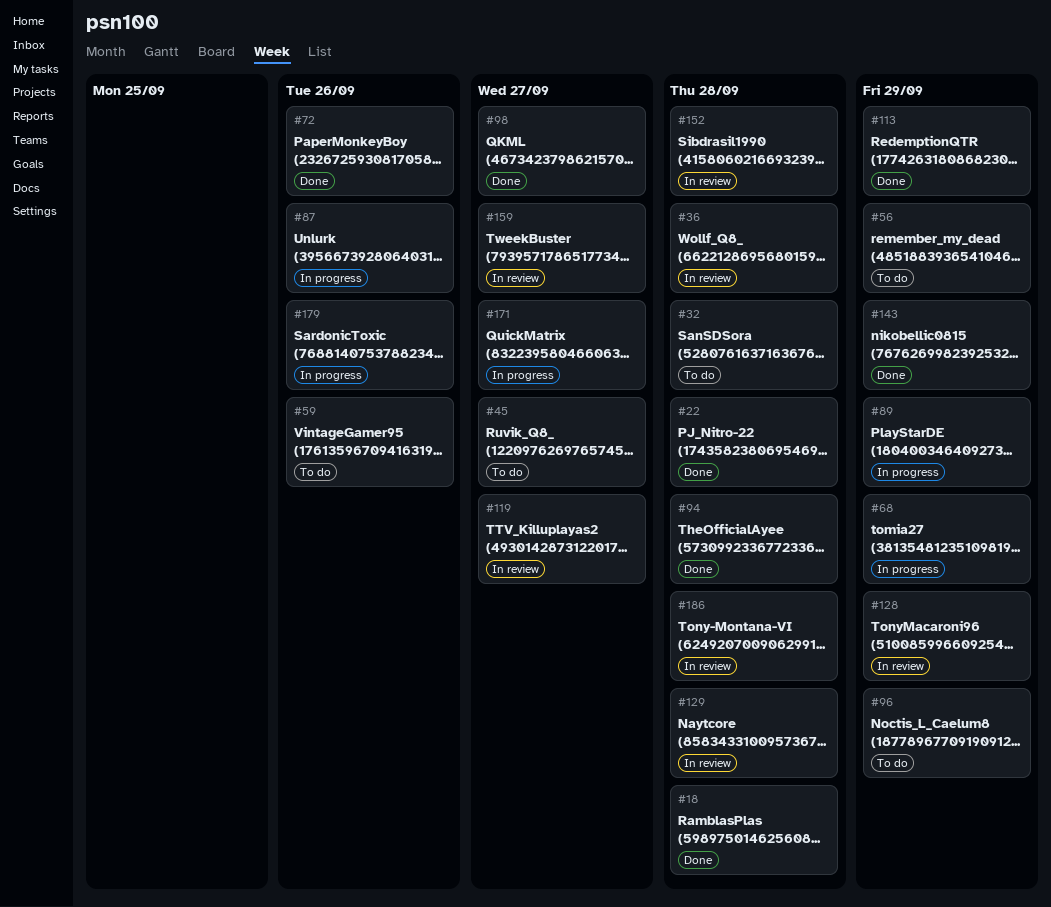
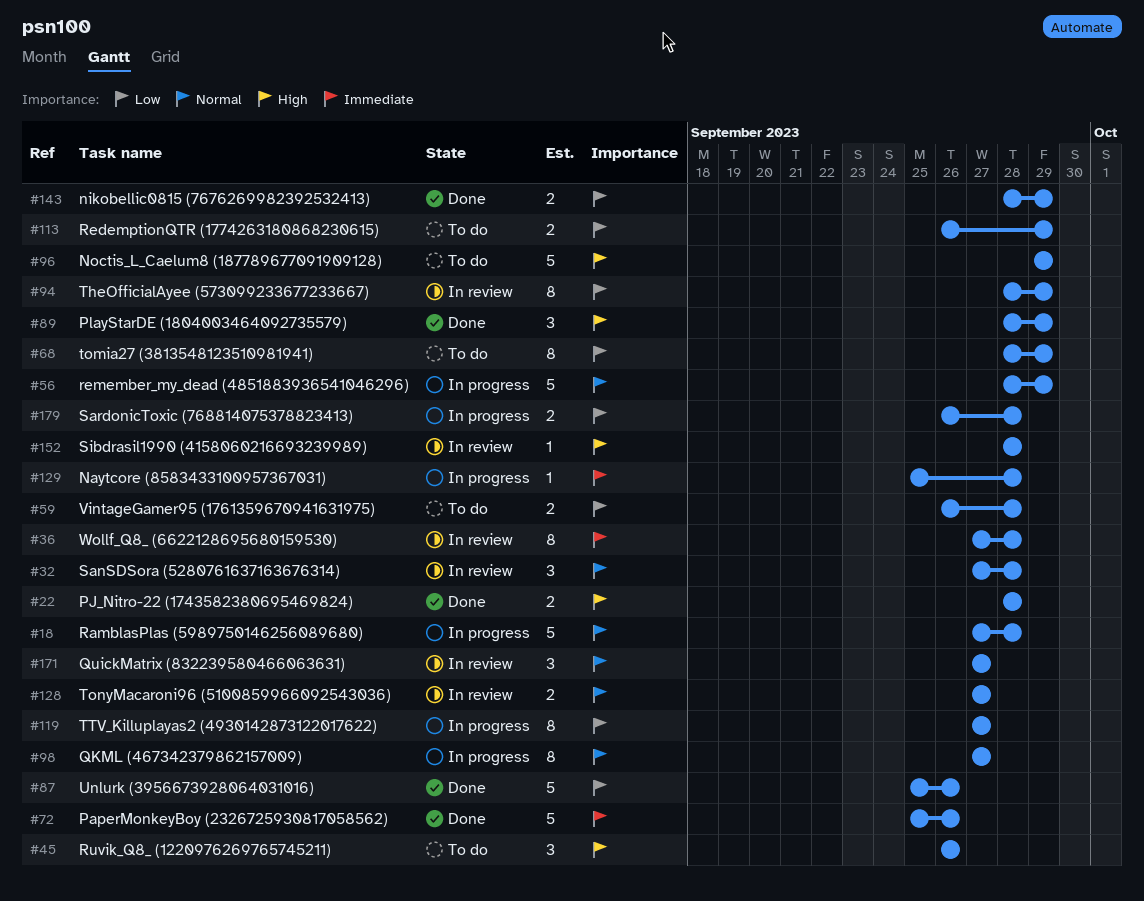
#18, status: Done -> In progress
#32, status: To do -> In review
#45, due: Sep 27 -> Sep 26
#56, status: To do -> In progress
#59, due: Sep 26 -> Sep 28
#68, status: In progress -> To do
#87, status: In progress -> Done
#89, status: In progress -> Done
#94, status: Done -> In review
#94, due: Sep 28 -> Sep 29
#98, status: Done -> In progress
#113, status: Done -> To do
#119, status: In review -> In progress
#128, due: Sep 29 -> Sep 27
#129, status: In review -> In progress
#159: present -> none
#171, status: In progress -> In review
#179, due: Sep 26 -> Sep 28
#186: present -> none

